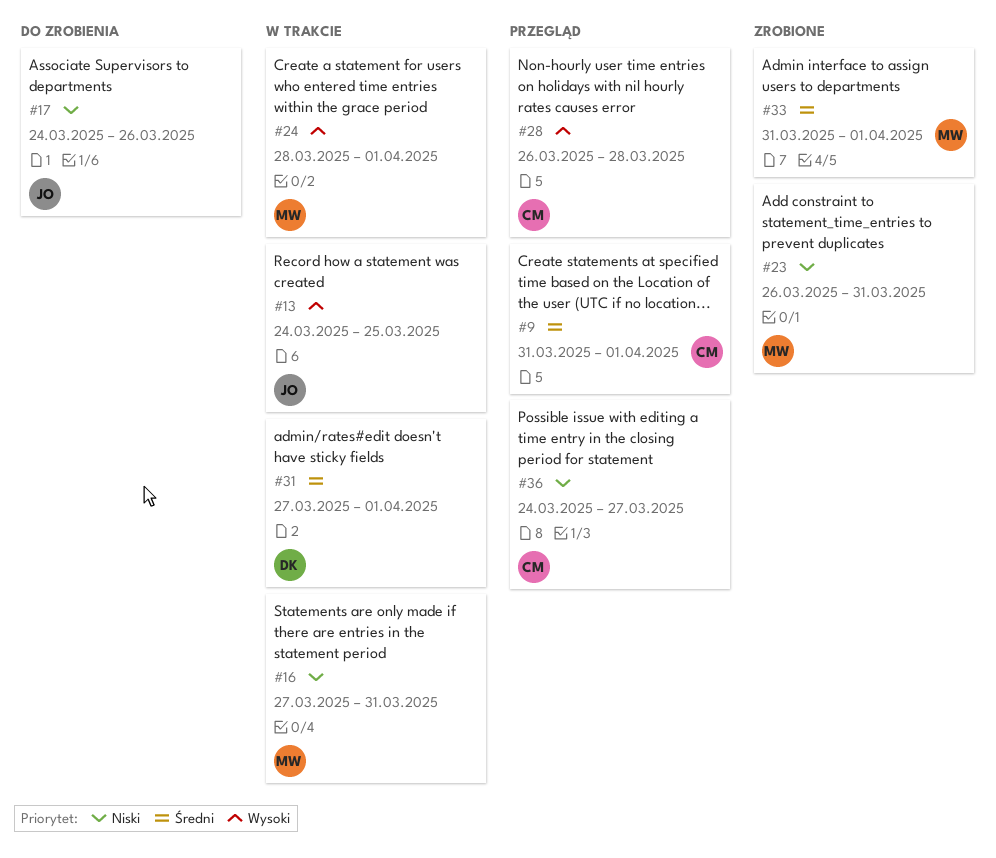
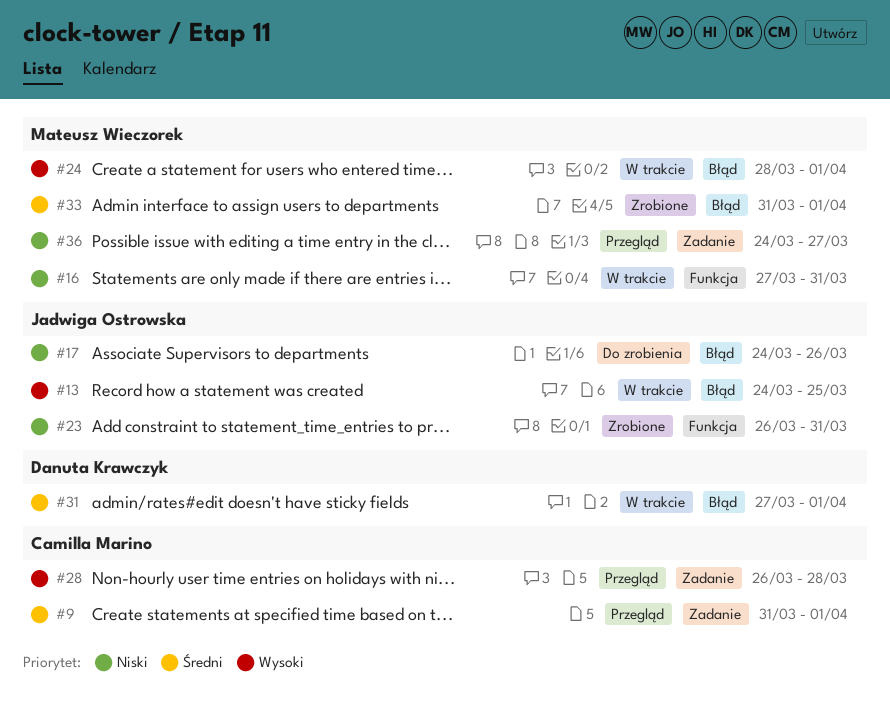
#23, owner: Mateusz Wieczorek -> Jadwiga Ostrowska
#36, owner: Camilla Marino -> Mateusz Wieczorek

